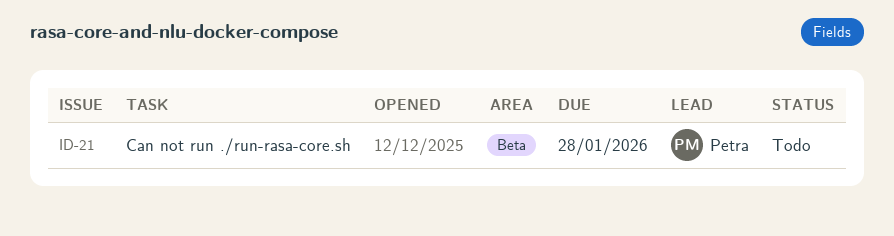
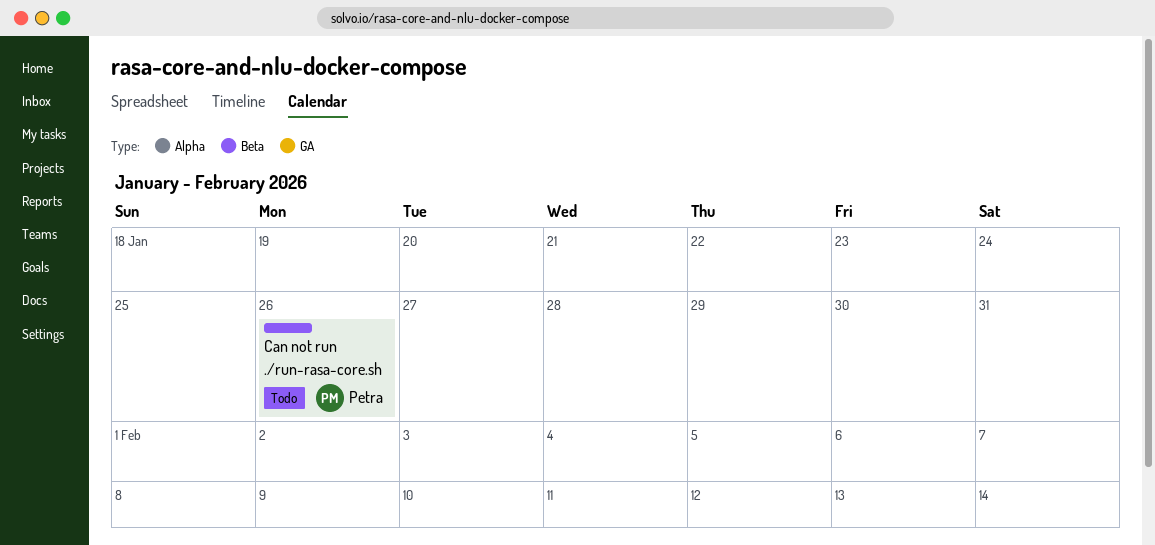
Can not run ./run-rasa-core.sh, due: Jan 28 -> Jan 26

